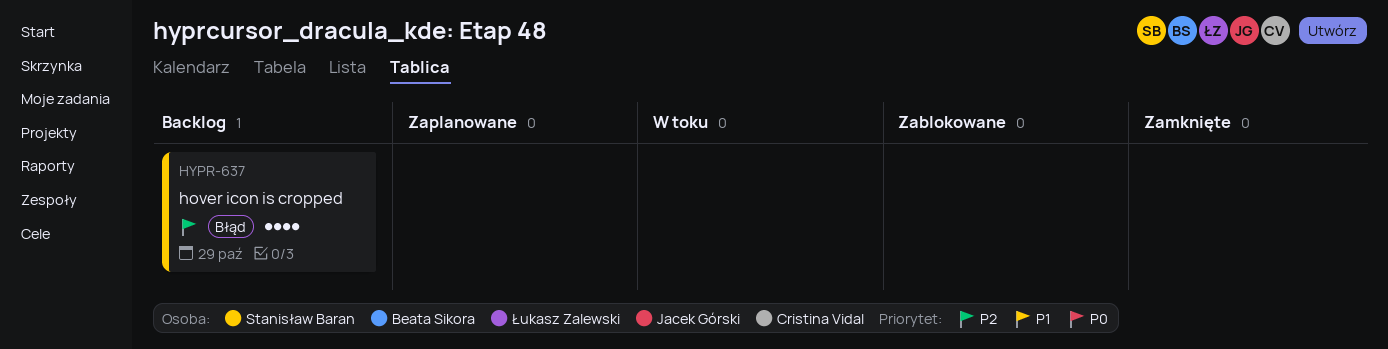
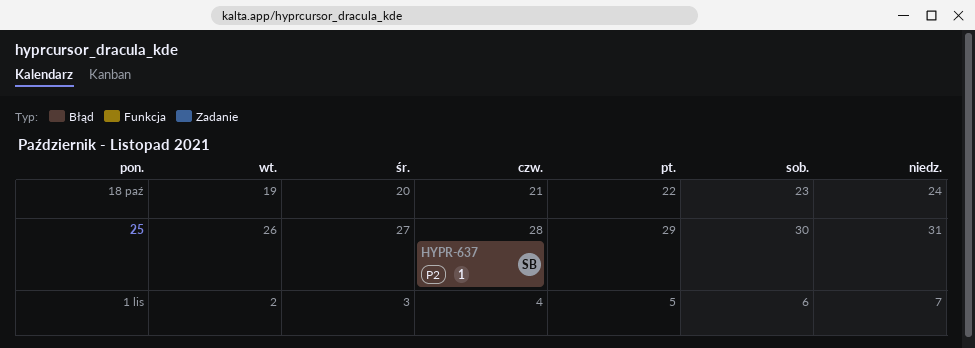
HYPR-637, estimate: 4 -> 1
HYPR-637, due: Oct 29 -> Oct 28

